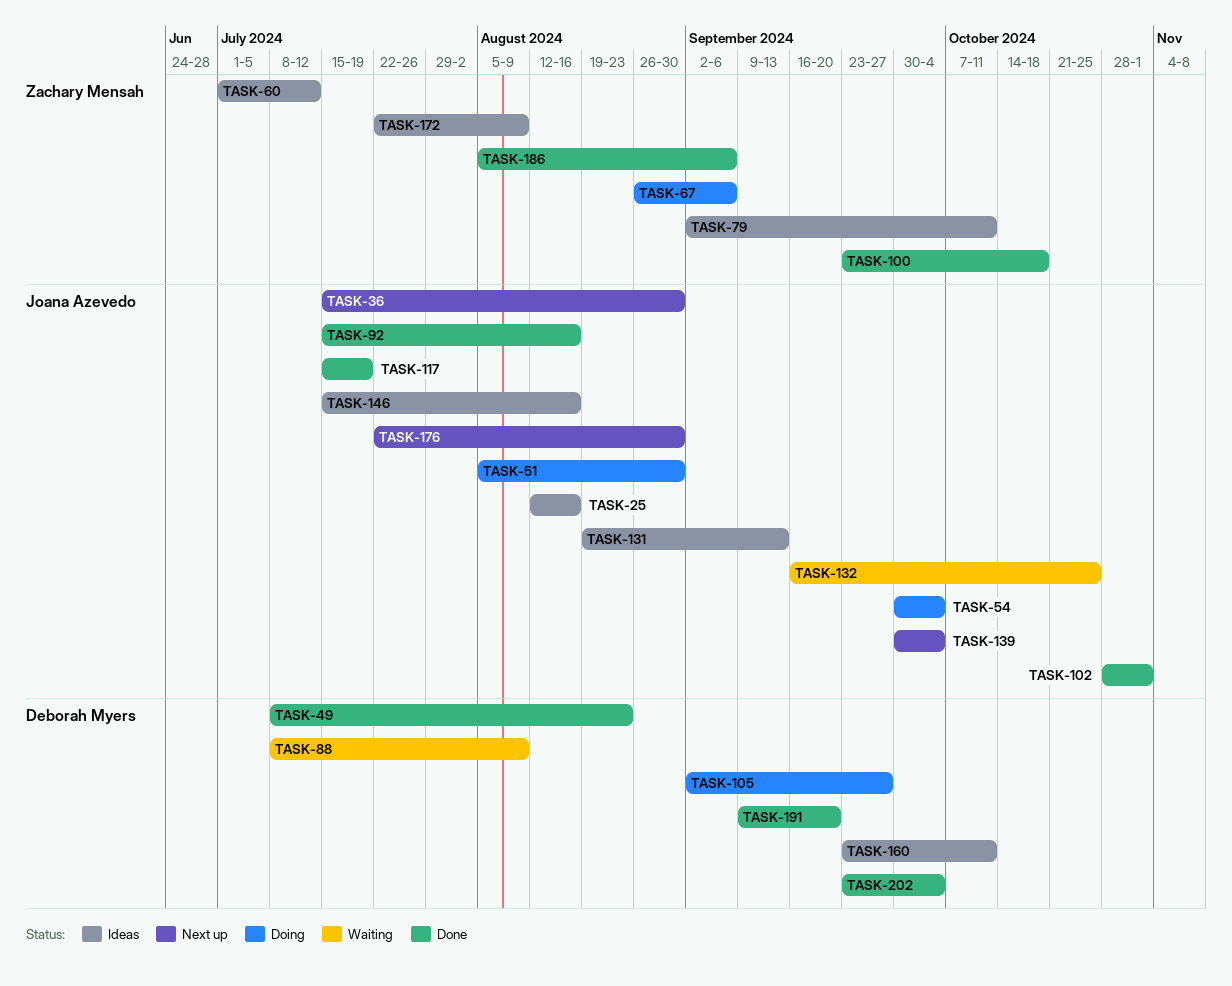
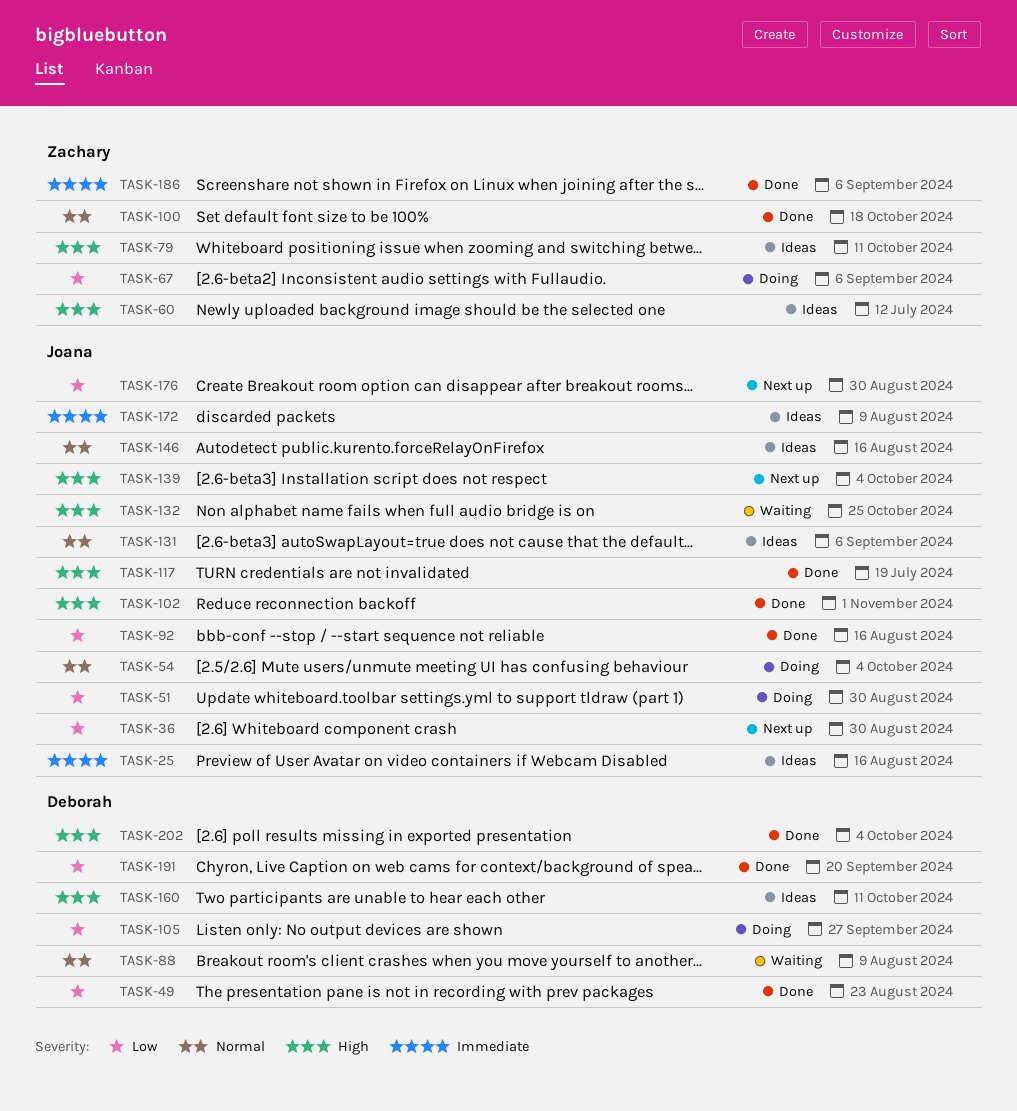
TASK-131, due: Sep 13 -> Sep 6
TASK-172, owner: Zachary Mensah -> Joana Azevedo

